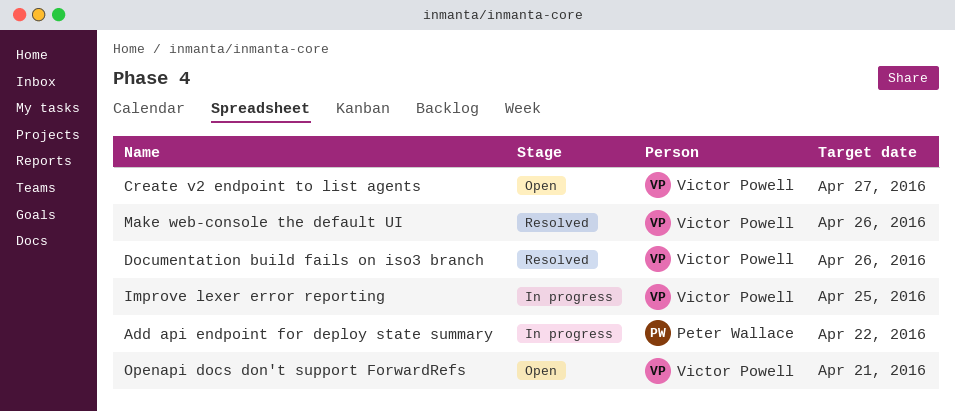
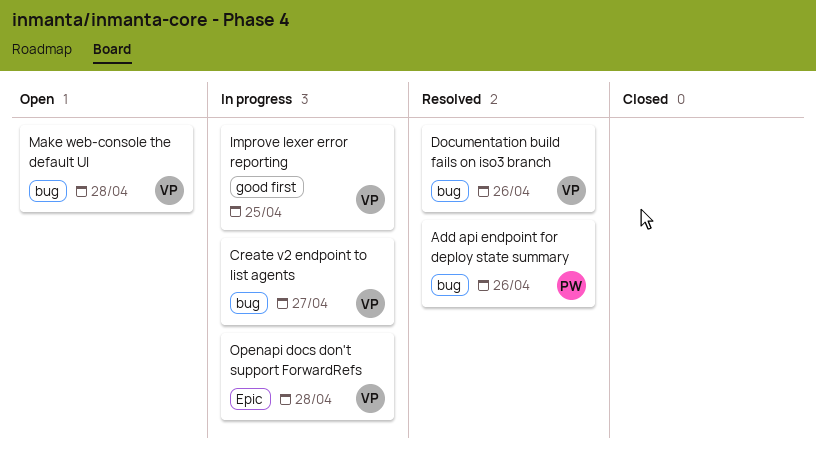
Add api endpoint for deploy state summary, status: In progress -> Resolved
Add api endpoint for deploy state summary, due: Apr 22 -> Apr 26
Create v2 endpoint to list agents, status: Open -> In progress
Make web-console the default UI, status: Resolved -> Open
Make web-console the default UI, due: Apr 26 -> Apr 28
Openapi docs don't support ForwardRefs, status: Open -> In progress
Openapi docs don't support ForwardRefs, due: Apr 21 -> Apr 28

